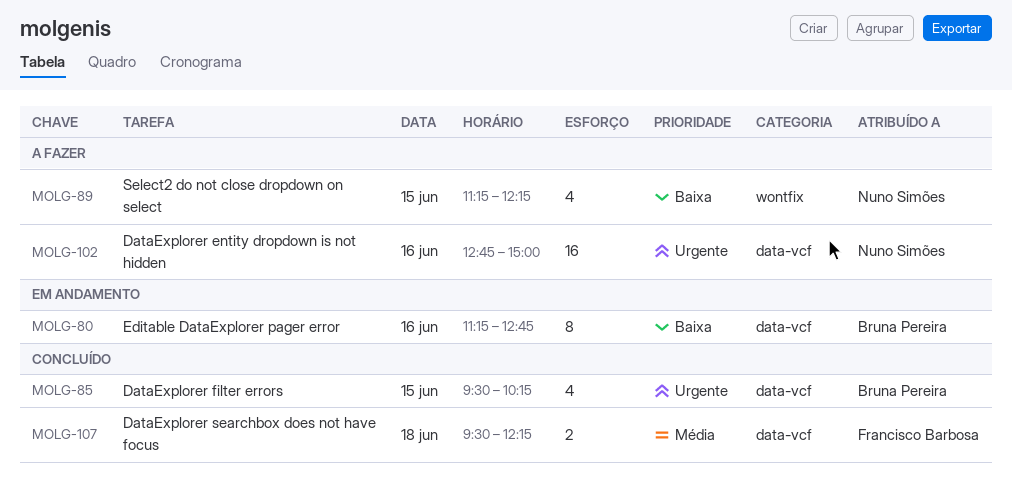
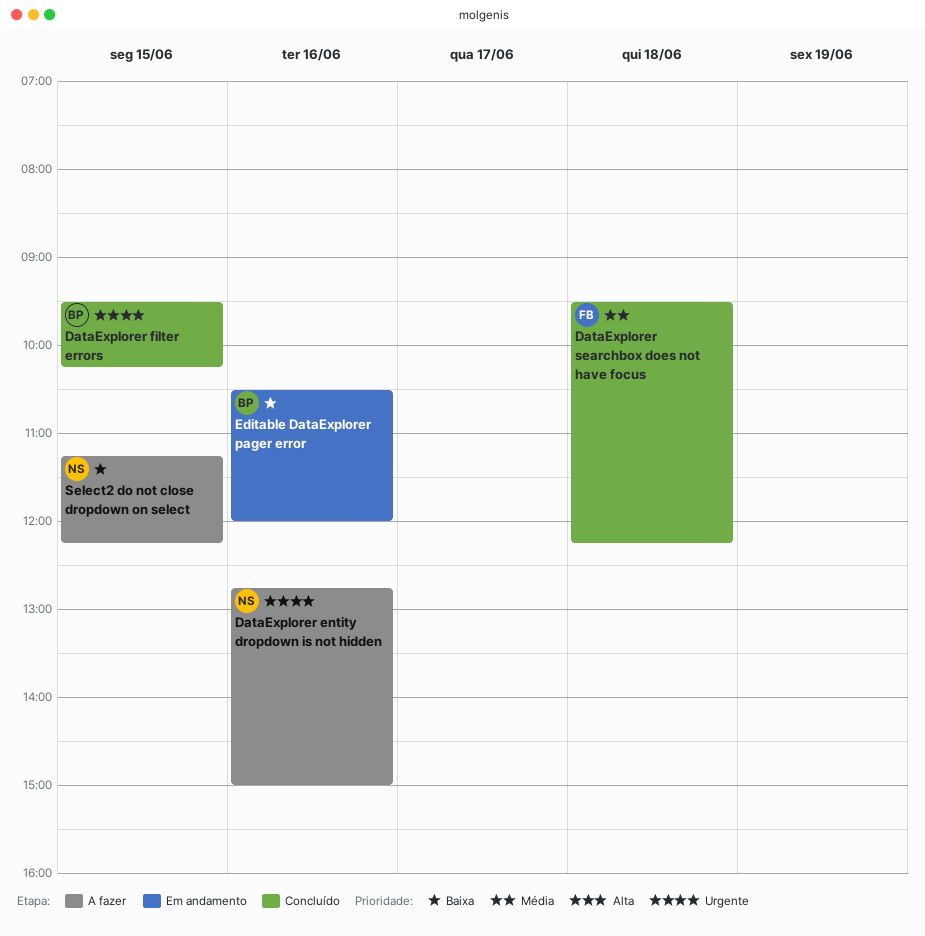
Editable DataExplorer pager error, begins: 11:15 -> 10:30
Editable DataExplorer pager error, ends: 12:45 -> 12:00

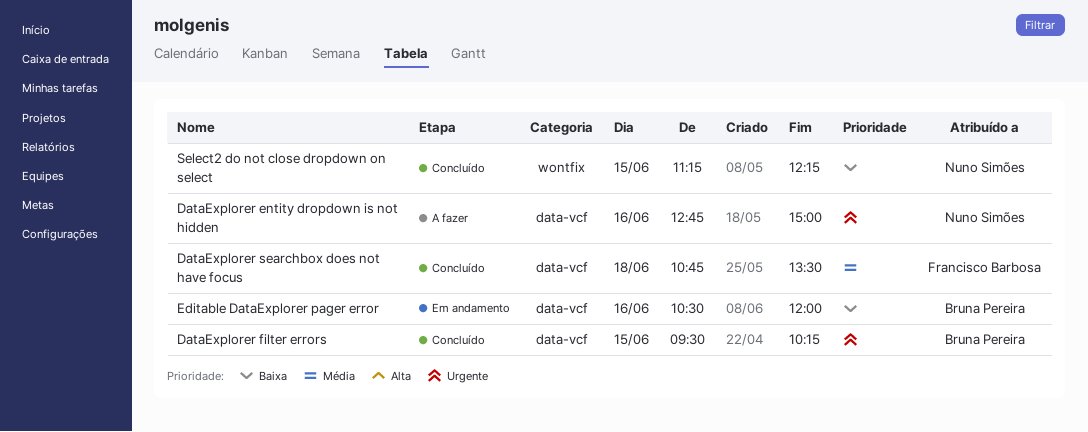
DataExplorer searchbox does not have focus, begins: 09:30 -> 10:45
DataExplorer searchbox does not have focus, ends: 12:15 -> 13:30
Select2 do not close dropdown on select, status: A fazer -> Concluído

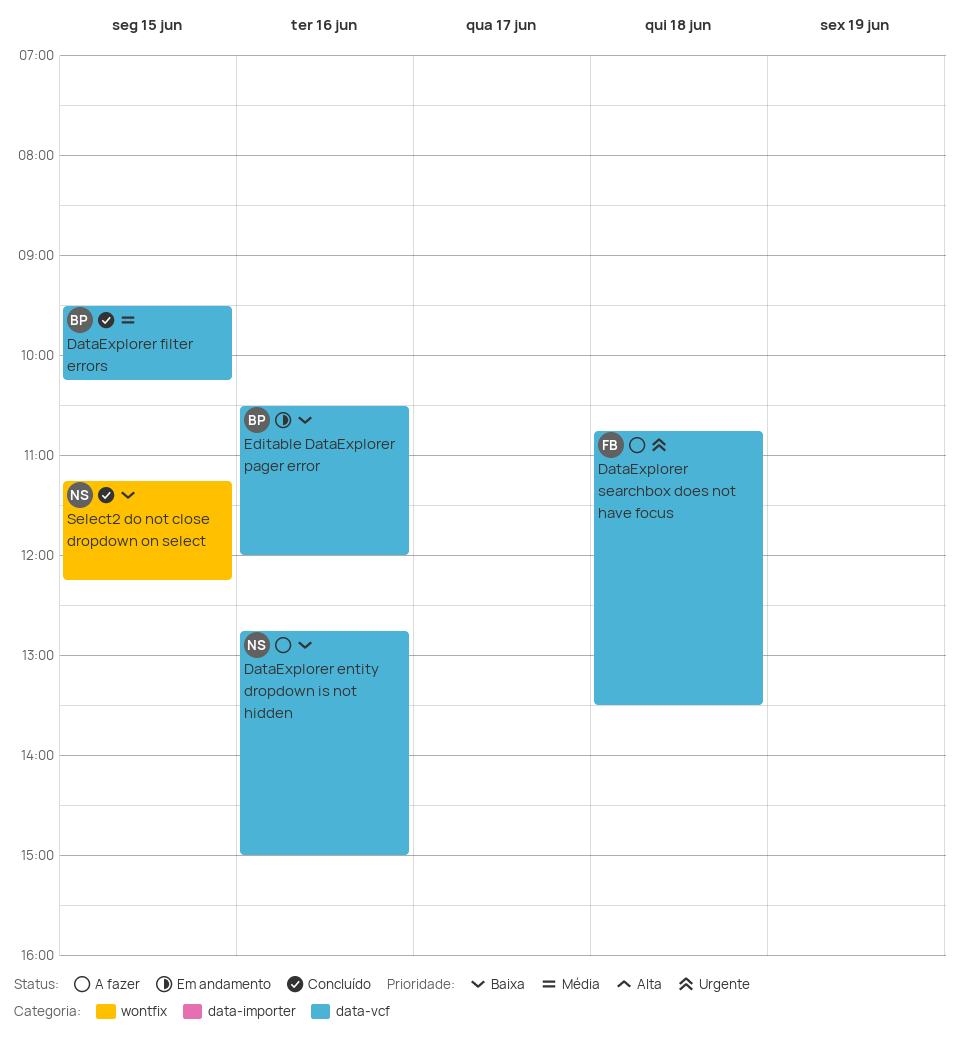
DataExplorer entity dropdown is not hidden, priority: Urgente -> Baixa
DataExplorer filter errors, priority: Urgente -> Média
DataExplorer searchbox does not have focus, status: Concluído -> A fazer
DataExplorer searchbox does not have focus, priority: Média -> Urgente

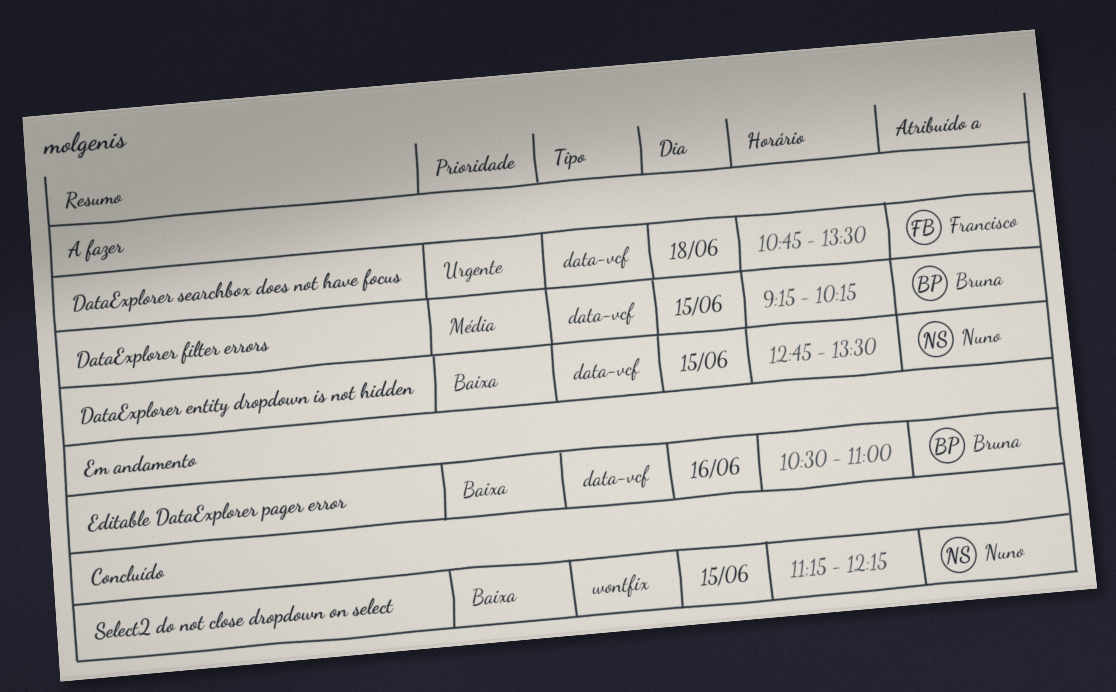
DataExplorer entity dropdown is not hidden, day: Jun 16 -> Jun 15
DataExplorer entity dropdown is not hidden, ends: 15:00 -> 13:30
DataExplorer filter errors, status: Concluído -> A fazer
DataExplorer filter errors, begins: 09:30 -> 09:15
Editable DataExplorer pager error, ends: 12:00 -> 11:00

